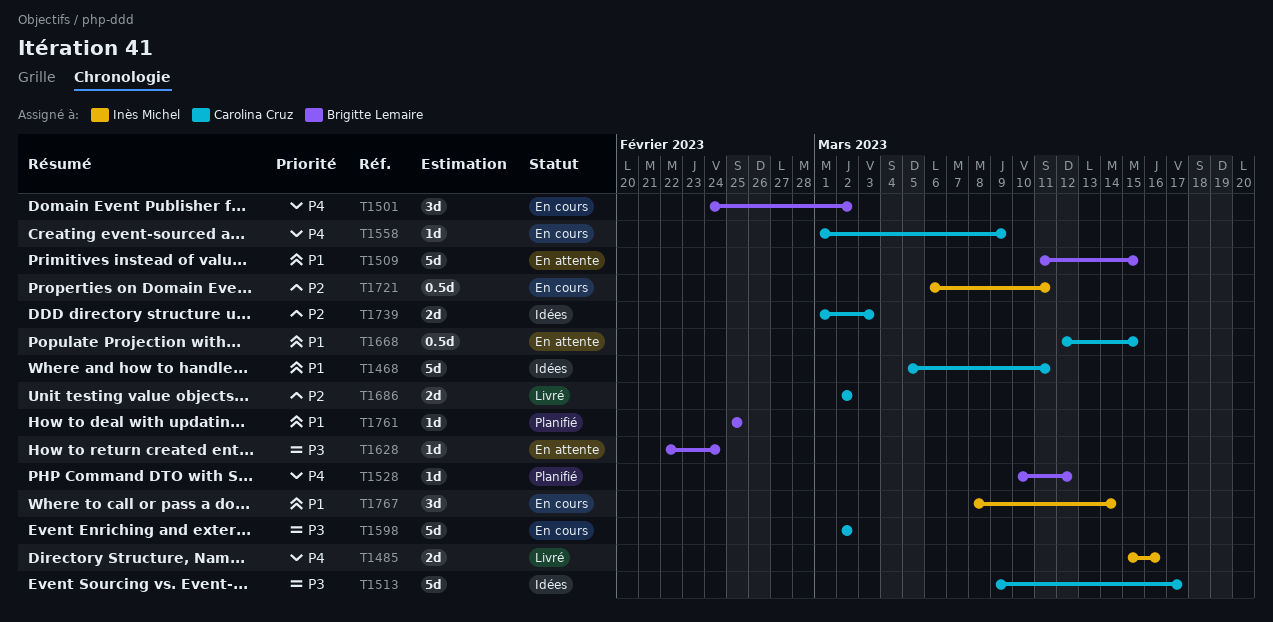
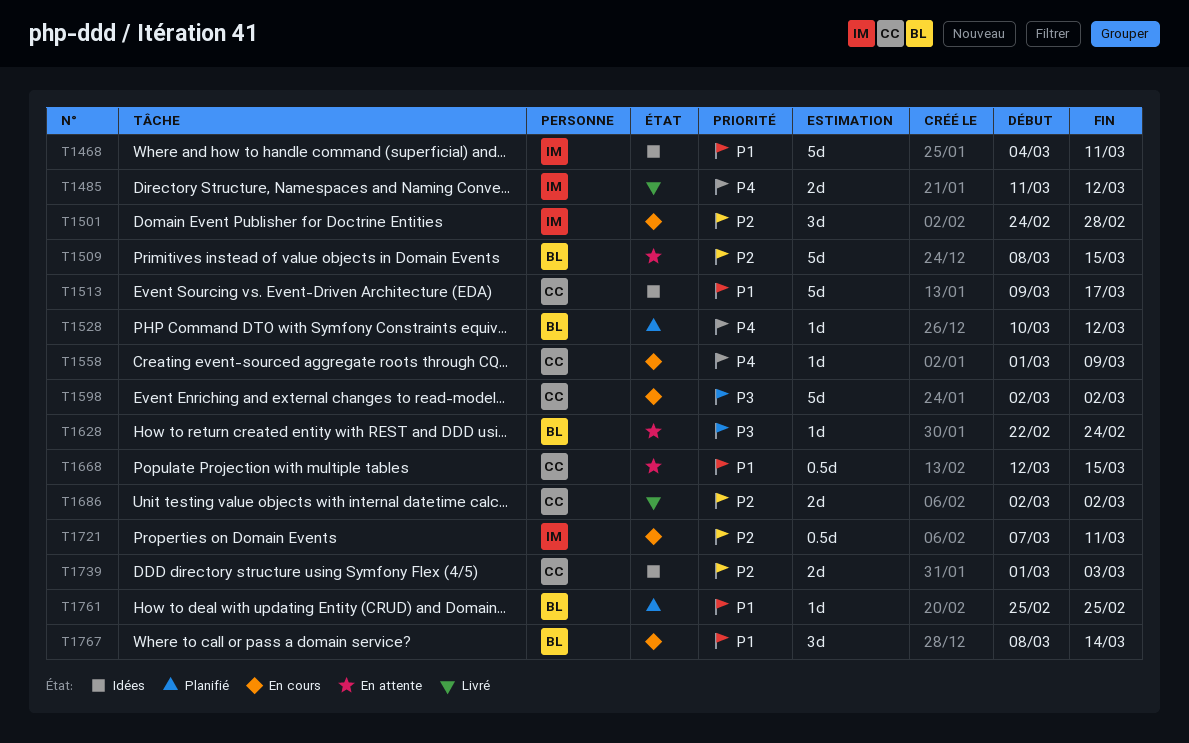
T1468, owner: Carolina Cruz -> Inès Michel
T1468, start: Mar 5 -> Mar 4
T1485, start: Mar 15 -> Mar 11
T1485, due: Mar 16 -> Mar 12
T1501, owner: Brigitte Lemaire -> Inès Michel
T1501, priority: P4 -> P2
T1501, due: Mar 2 -> Feb 28
T1509, priority: P1 -> P2
T1509, start: Mar 11 -> Mar 8
T1513, priority: P3 -> P1
T1721, start: Mar 6 -> Mar 7
T1767, owner: Inès Michel -> Brigitte Lemaire

